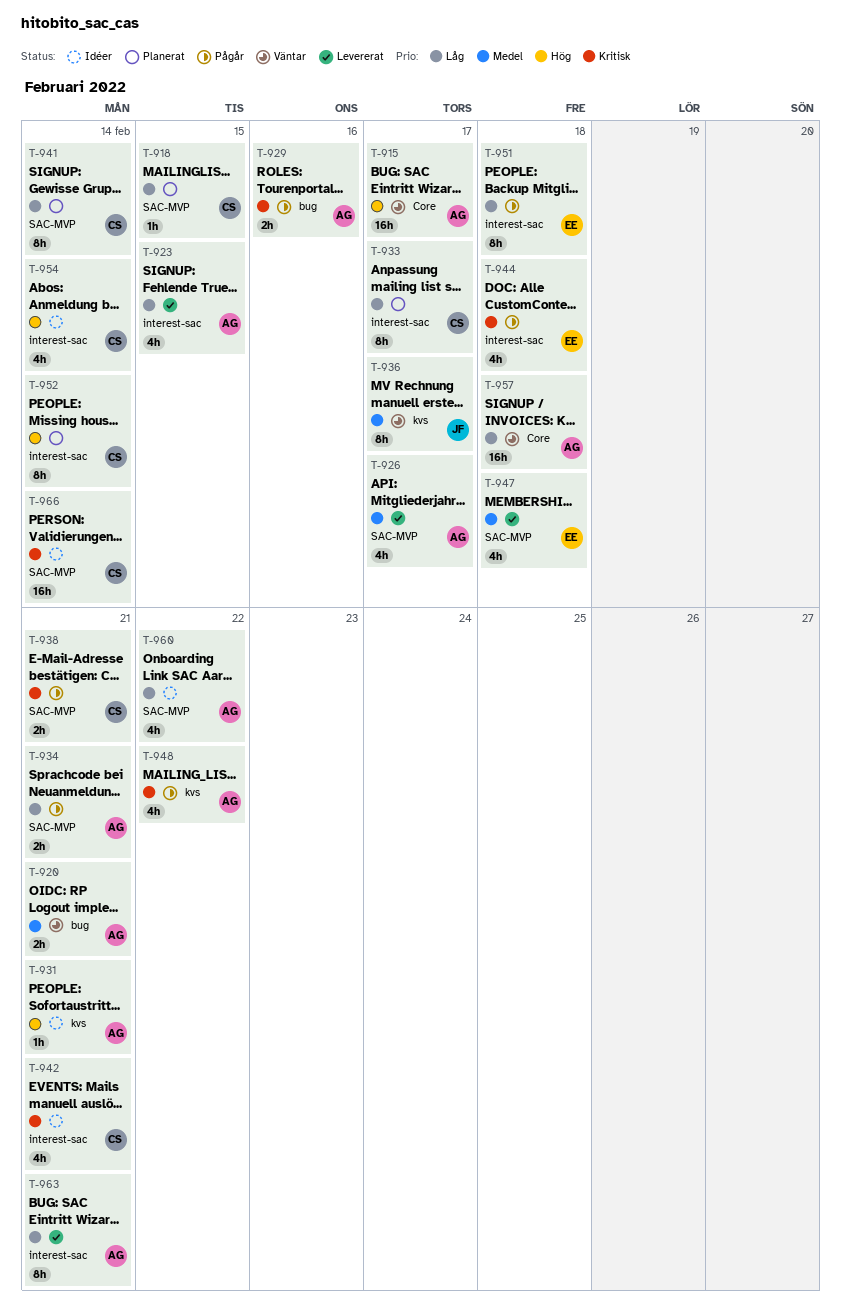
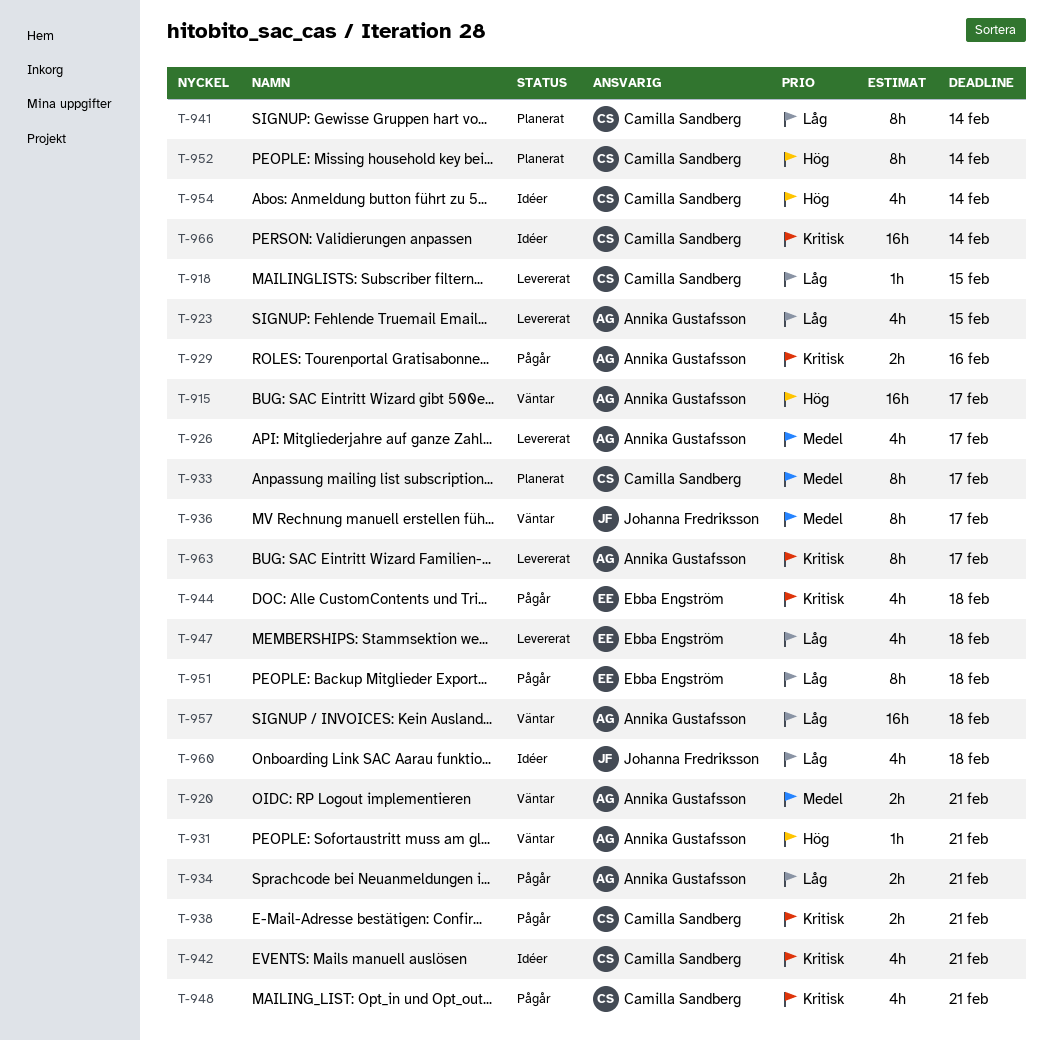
T-918, status: Planerat -> Levererat
T-931, status: Idéer -> Väntar
T-933, priority: Låg -> Medel
T-947, priority: Medel -> Låg
T-948, owner: Annika Gustafsson -> Camilla Sandberg
T-948, due: Feb 22 -> Feb 21
T-960, owner: Annika Gustafsson -> Johanna Fredriksson
T-960, due: Feb 22 -> Feb 18
T-963, priority: Låg -> Kritisk
T-963, due: Feb 21 -> Feb 17

